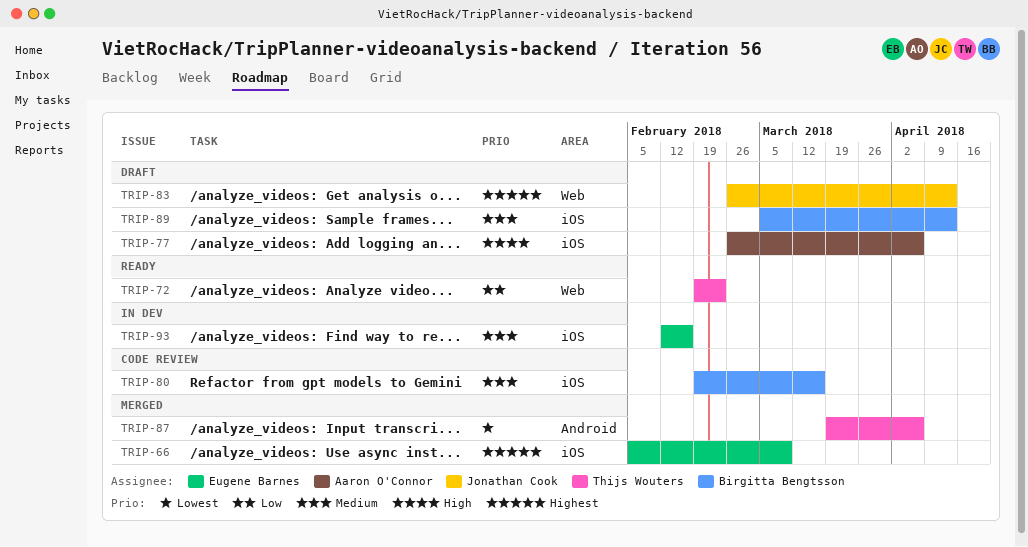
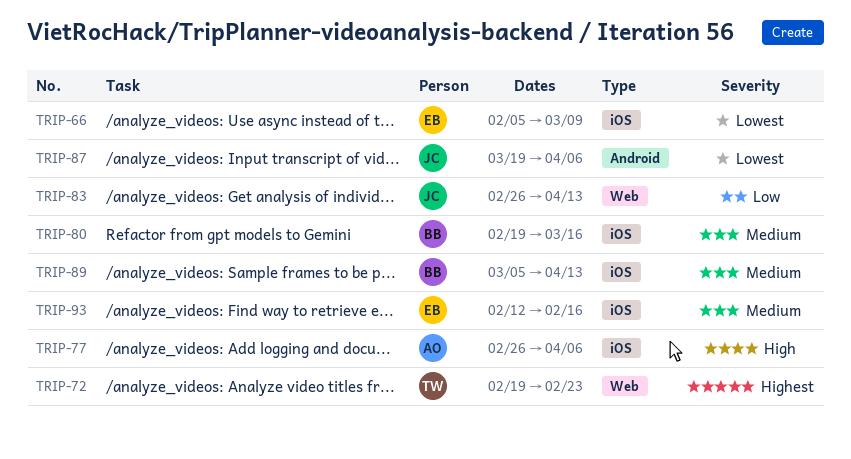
TRIP-66, priority: Highest -> Lowest
TRIP-72, priority: Low -> Highest
TRIP-83, priority: Highest -> Low
TRIP-87, owner: Thijs Wouters -> Jonathan Cook

